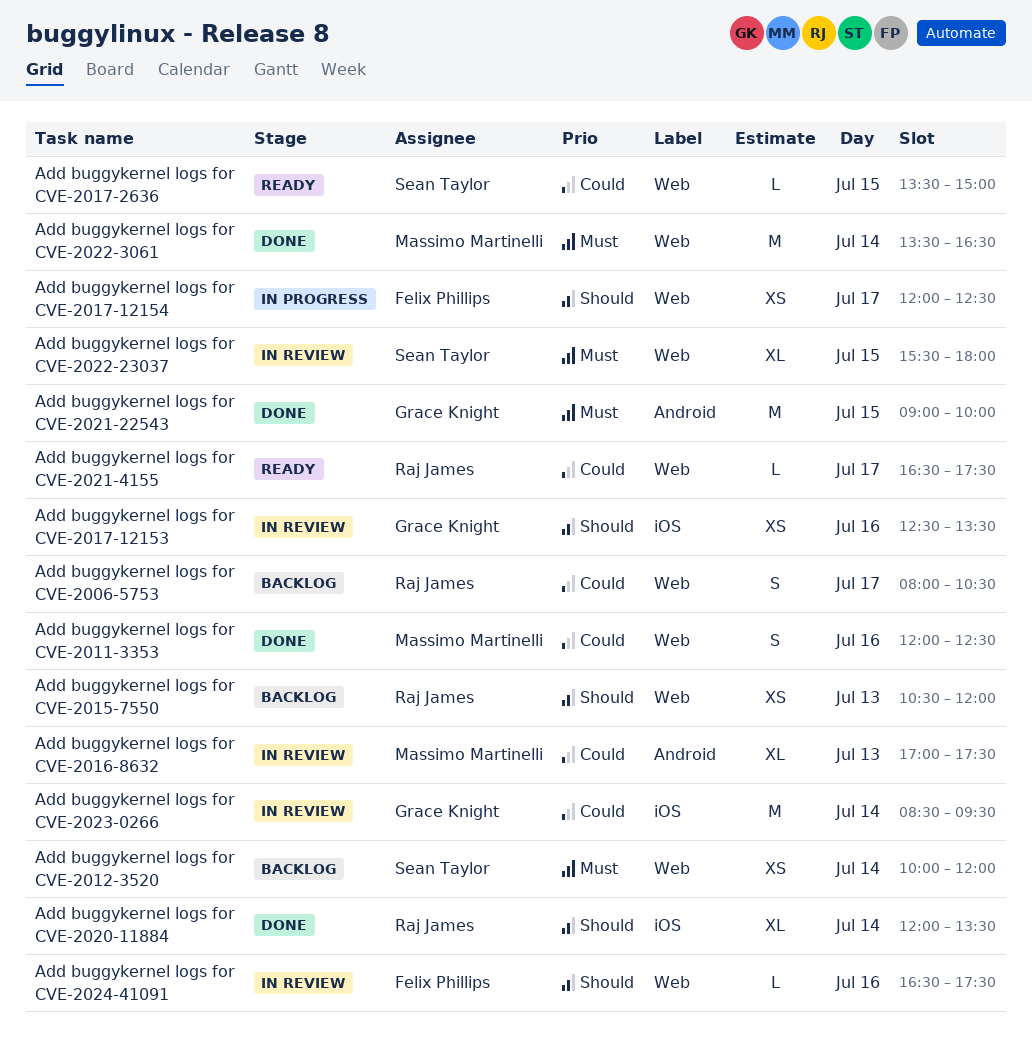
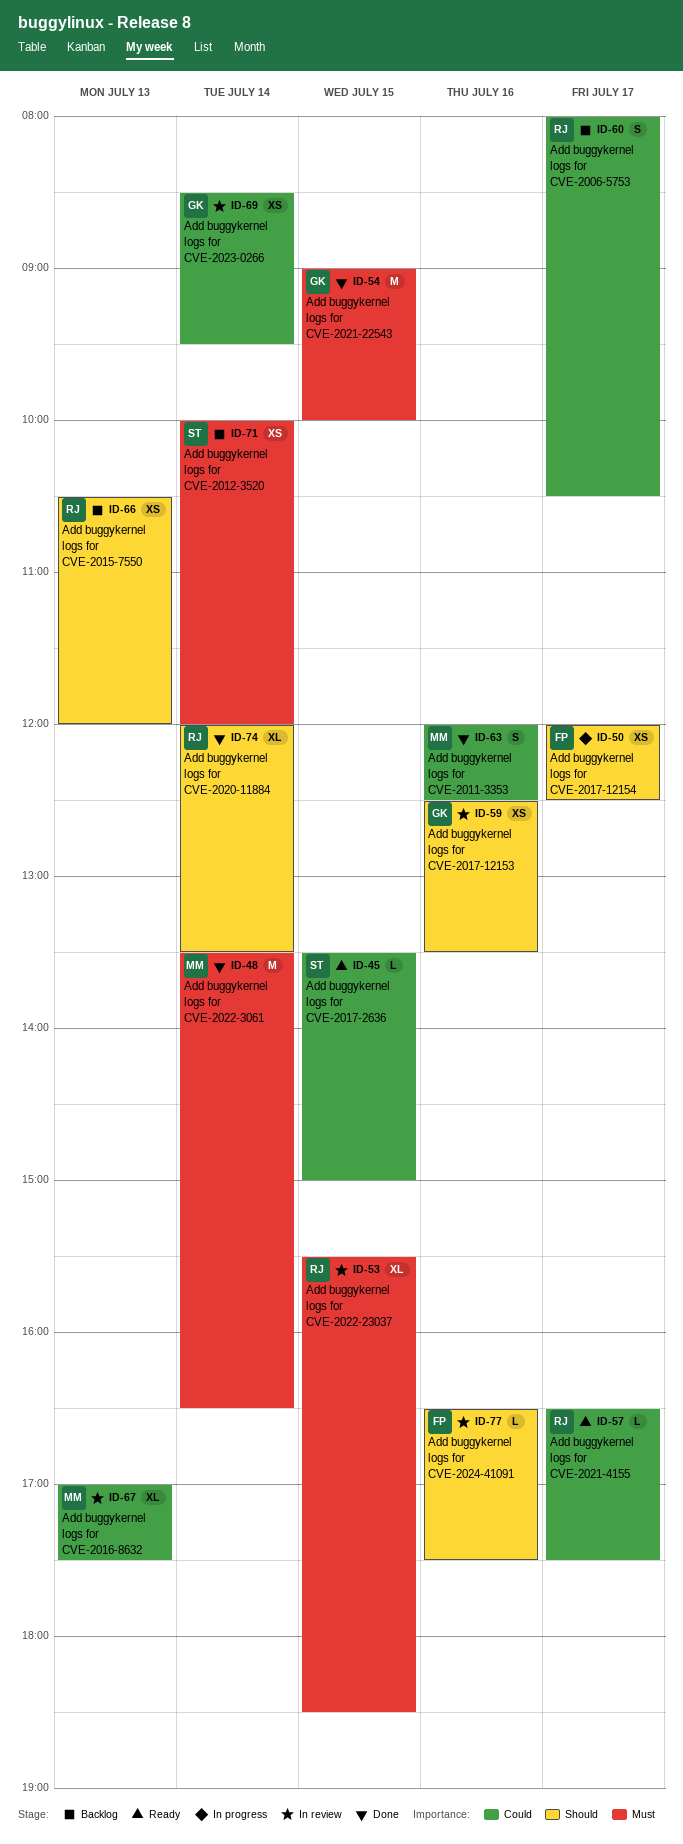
Add buggykernel logs for CVE-2022-23037, owner: Sean Taylor -> Raj James
Add buggykernel logs for CVE-2022-23037, ends: 18:00 -> 18:30
Add buggykernel logs for CVE-2023-0266, estimate: M -> XS

